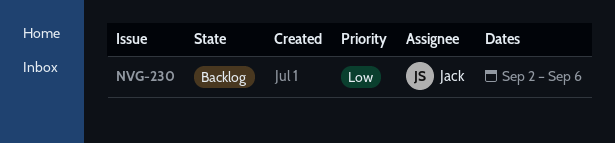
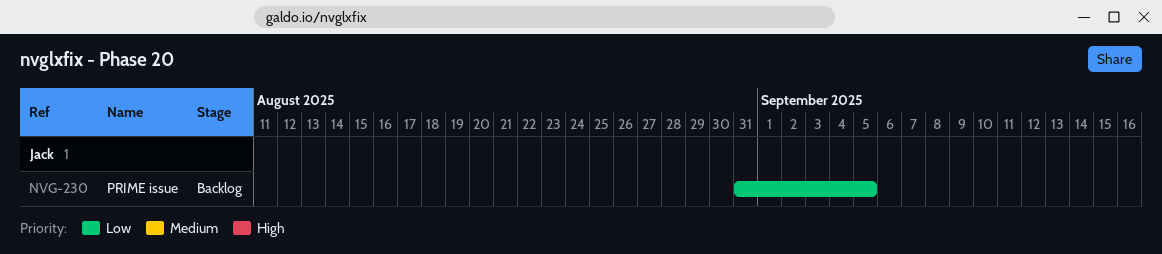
NVG-230, start: Sep 2 -> Aug 31
NVG-230, due: Sep 6 -> Sep 5

